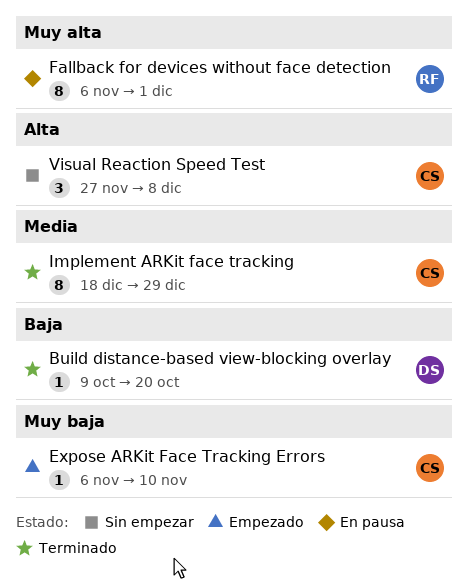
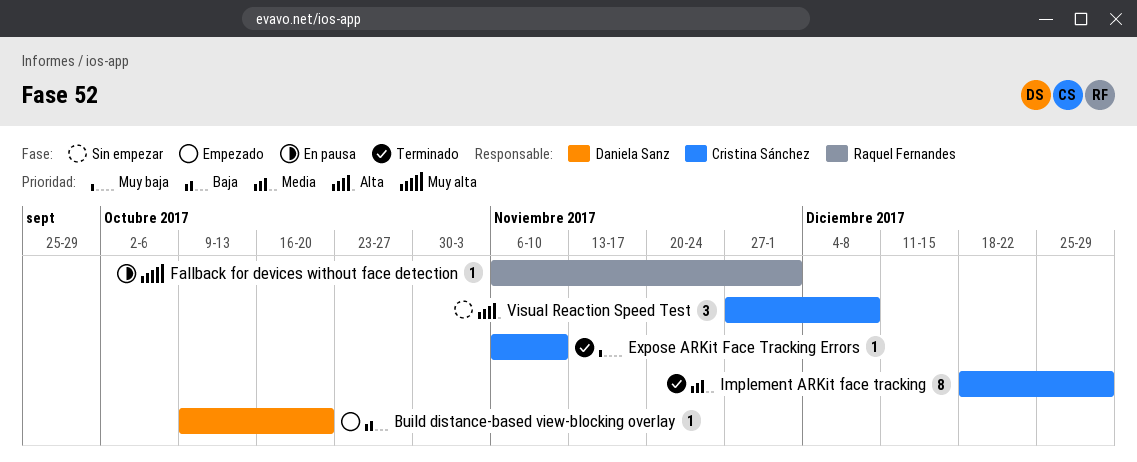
Build distance-based view-blocking overlay, status: Terminado -> Empezado
Expose ARKit Face Tracking Errors, status: Empezado -> Terminado
Fallback for devices without face detection, estimate: 8 -> 1

